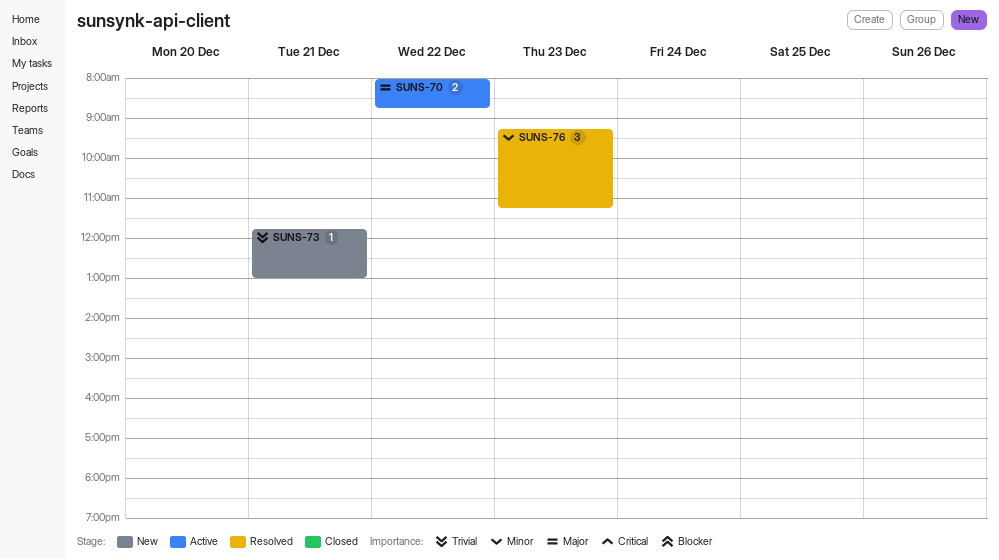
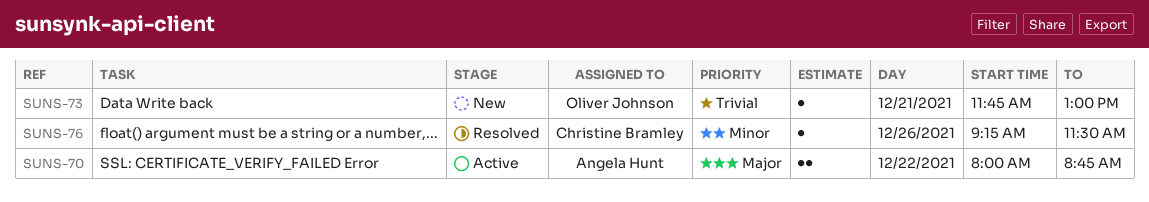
SUNS-76, estimate: 3 -> 1
SUNS-76, day: Dec 23 -> Dec 26
SUNS-76, ends: 11:15 -> 11:30

